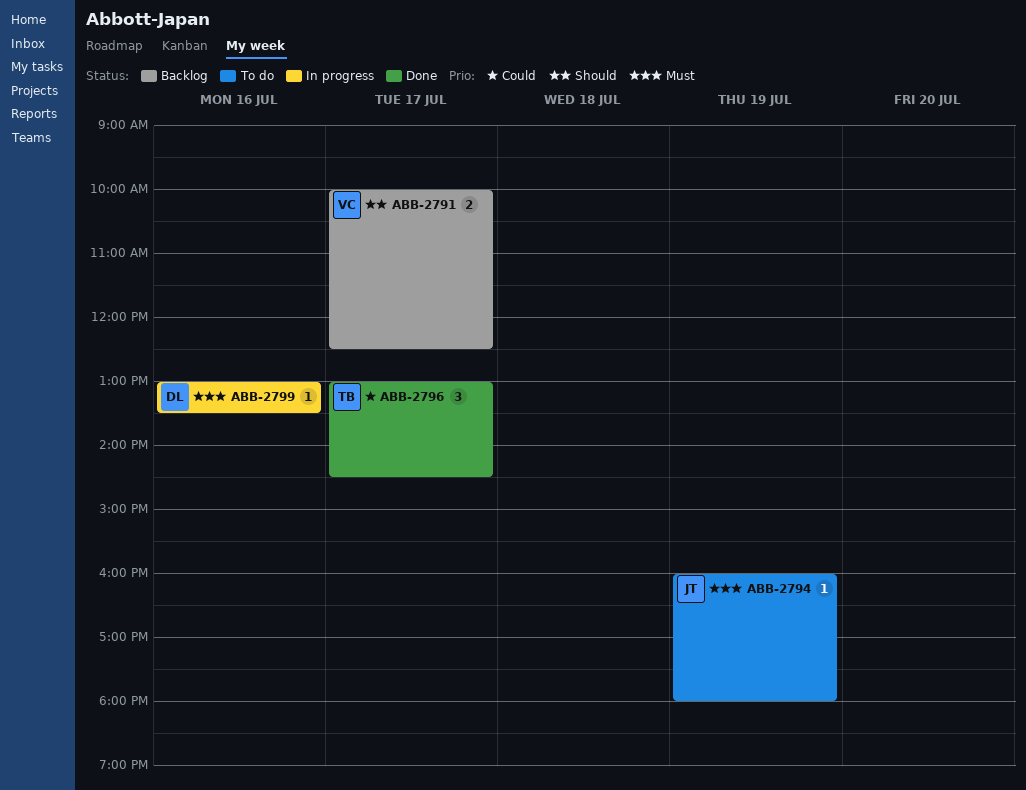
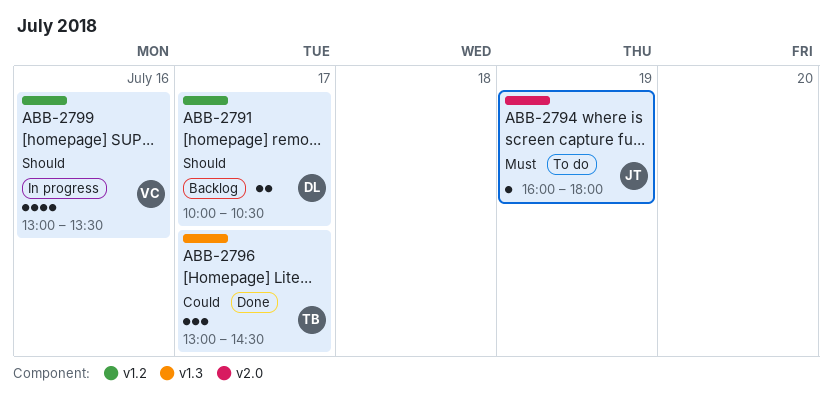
ABB-2791, owner: VC -> DL
ABB-2791, ends: 12:30 -> 10:30
ABB-2799, owner: DL -> VC
ABB-2799, priority: Must -> Should
ABB-2799, estimate: 1 -> 4

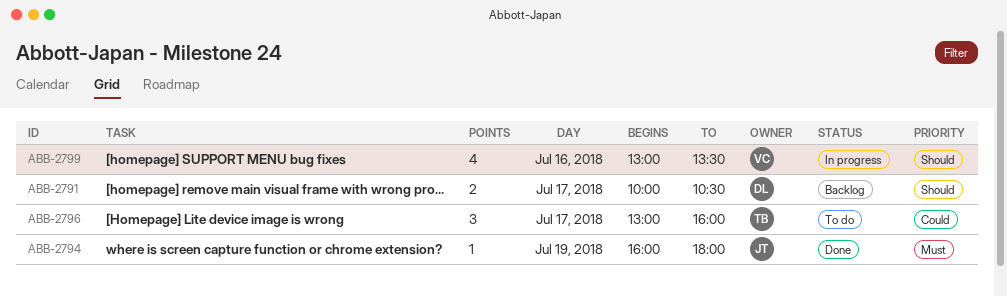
ABB-2794, status: To do -> Done
ABB-2796, status: Done -> To do
ABB-2796, ends: 14:30 -> 16:00

